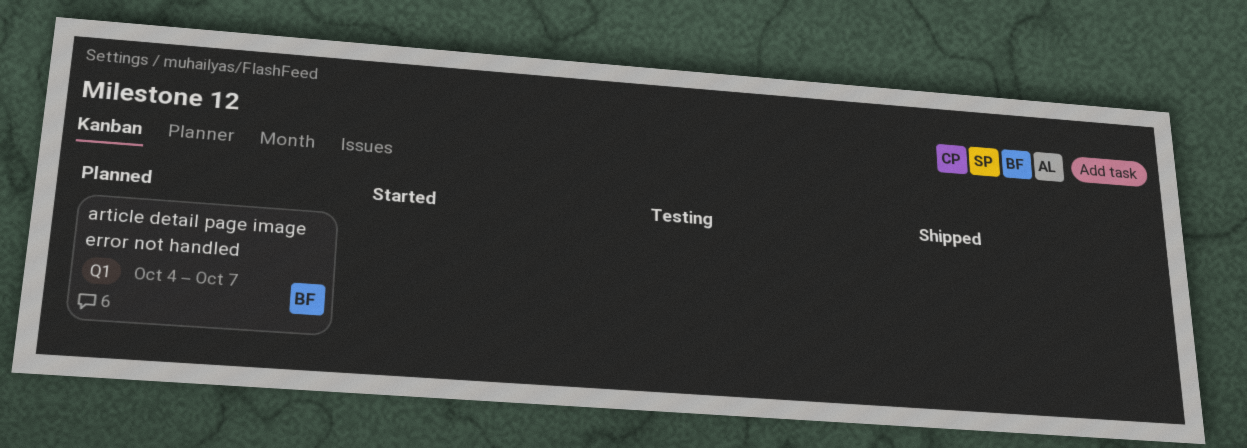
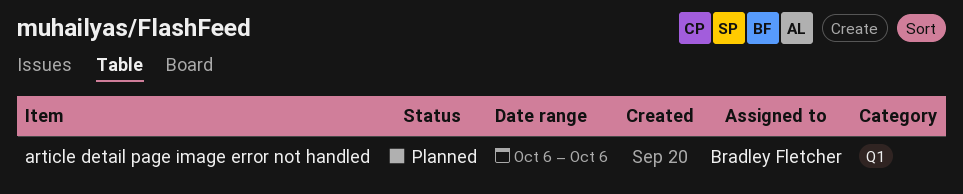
article detail page image error not handled, start: Oct 4 -> Oct 6
article detail page image error not handled, due: Oct 7 -> Oct 6

